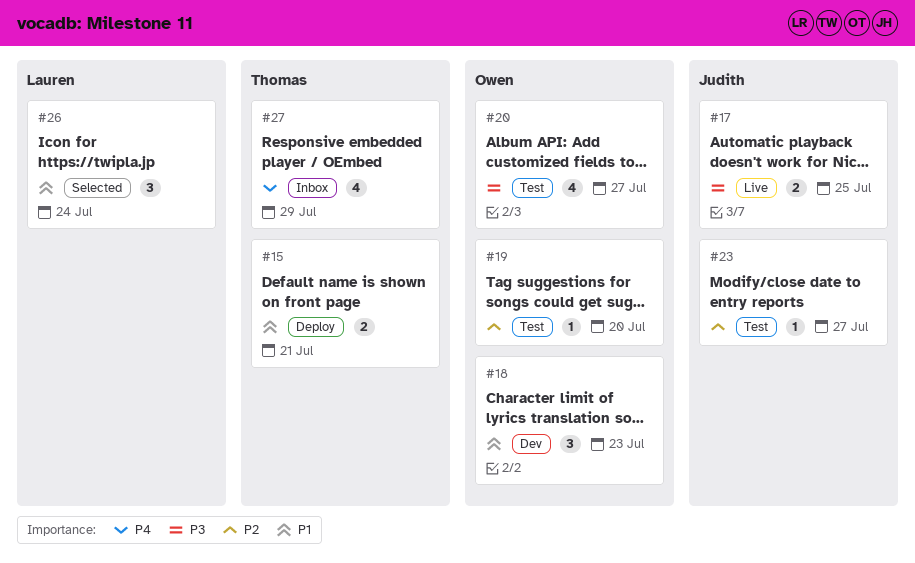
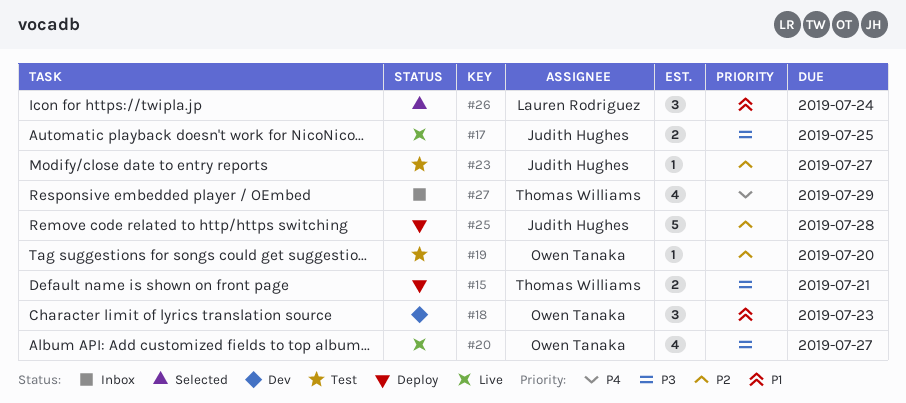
#15, priority: P1 -> P3
#20, status: Test -> Live
#25: none -> present

